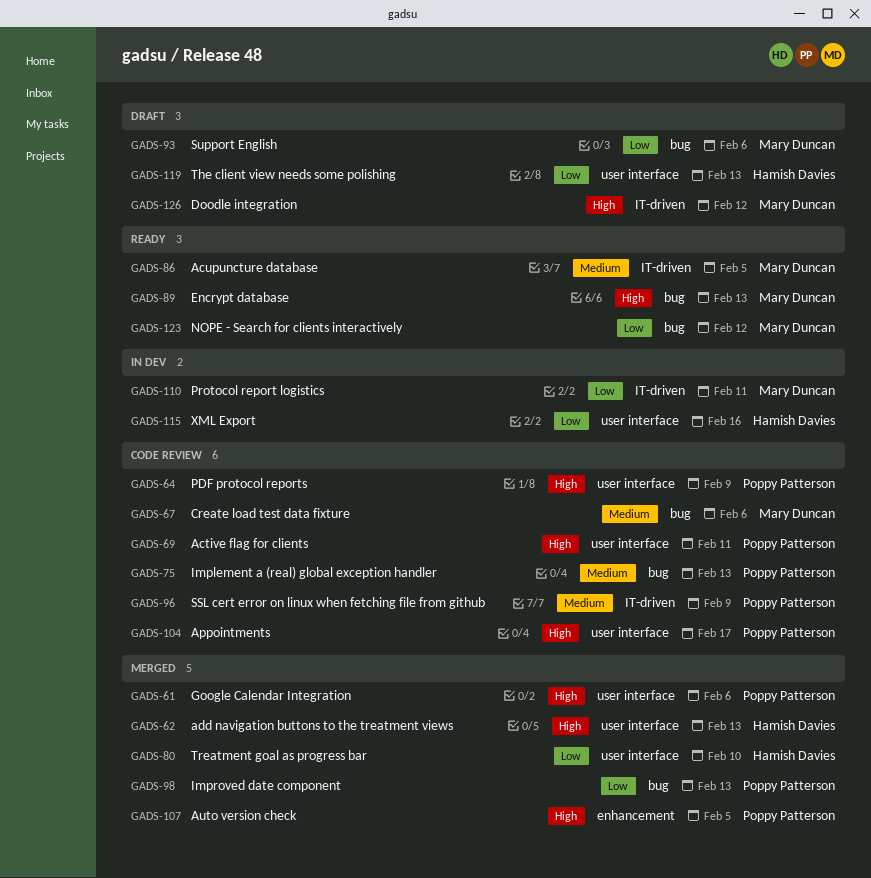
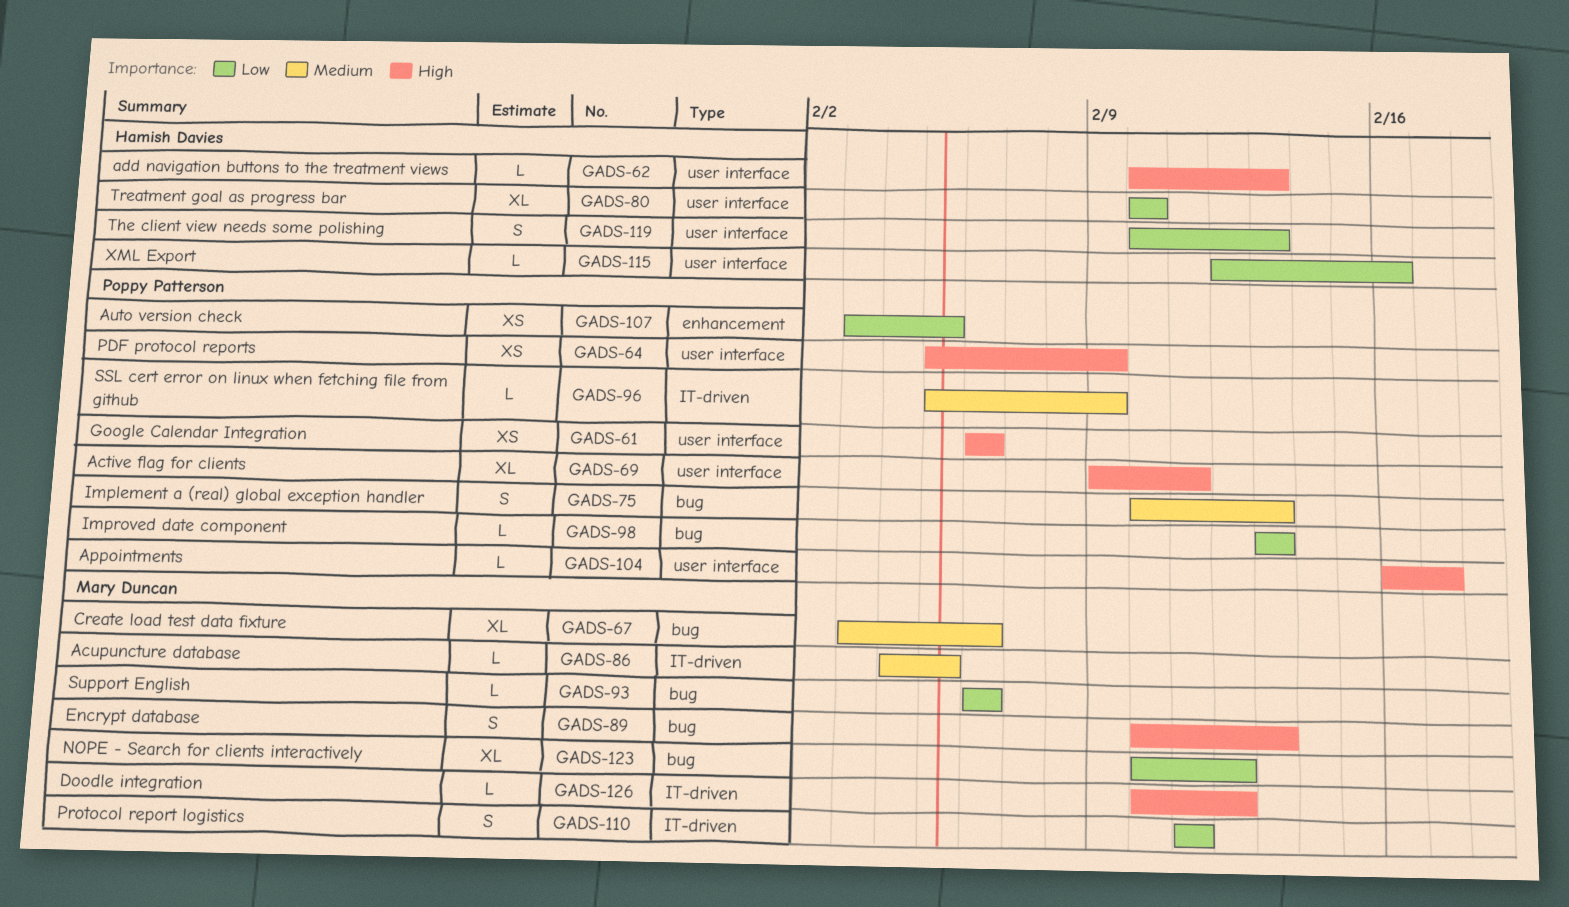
GADS-107, priority: High -> Low

